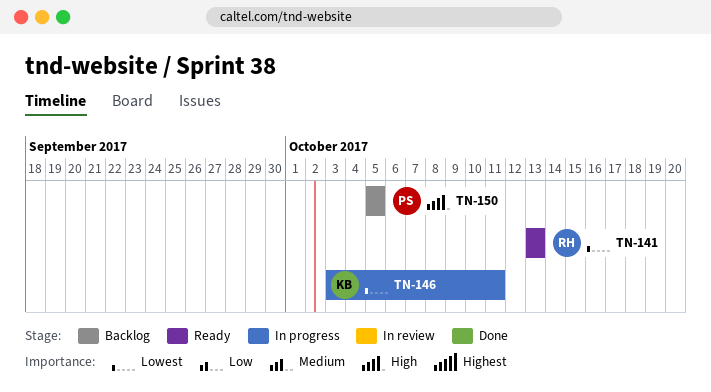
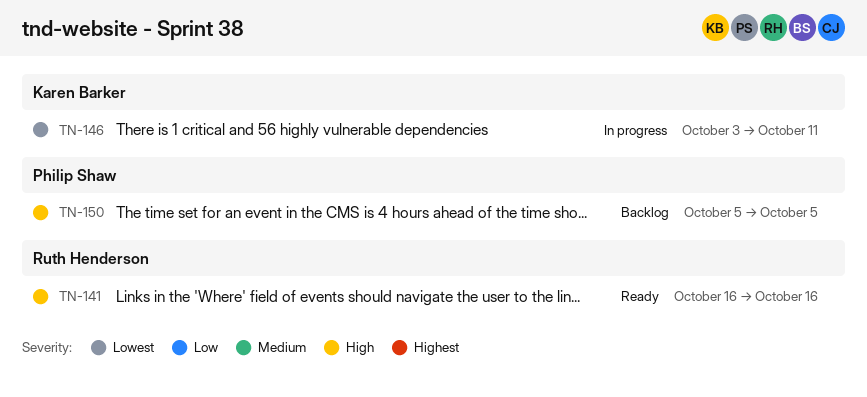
TN-141, priority: Lowest -> High
TN-141, start: Oct 13 -> Oct 16
TN-141, due: Oct 13 -> Oct 16

